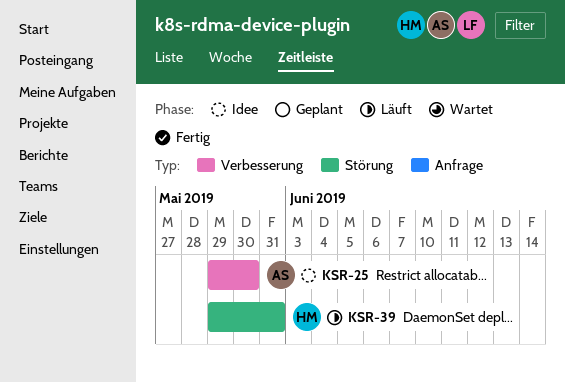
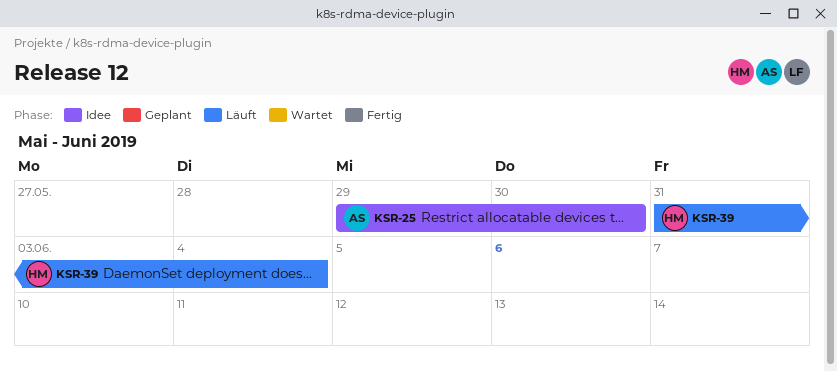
KSR-39, start: May 29 -> May 31
KSR-39, due: May 31 -> Jun 4

